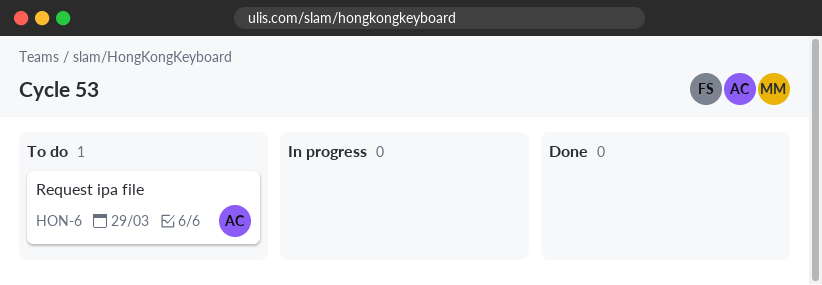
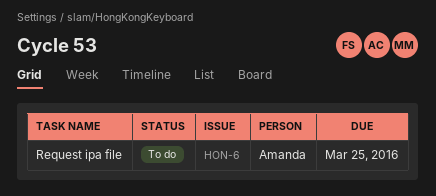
HON-6, due: Mar 29 -> Mar 25

